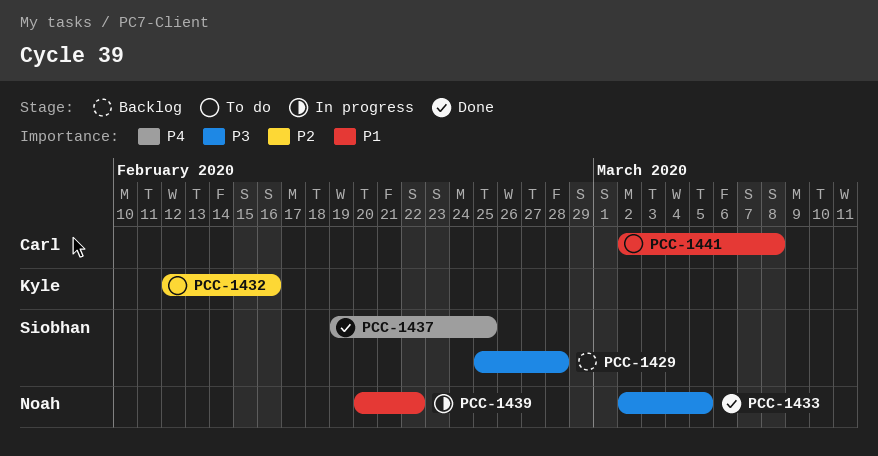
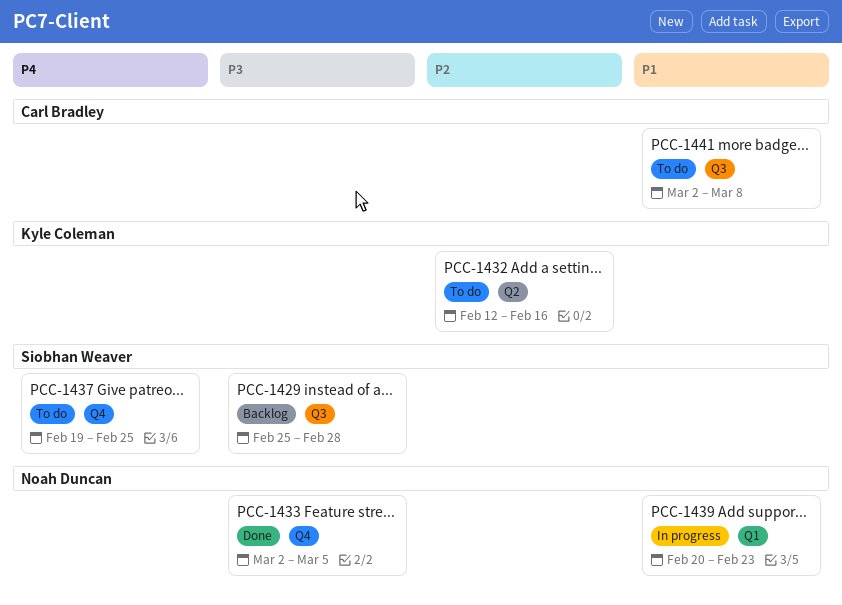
PCC-1437, status: Done -> To do
PCC-1439, due: Feb 22 -> Feb 23

